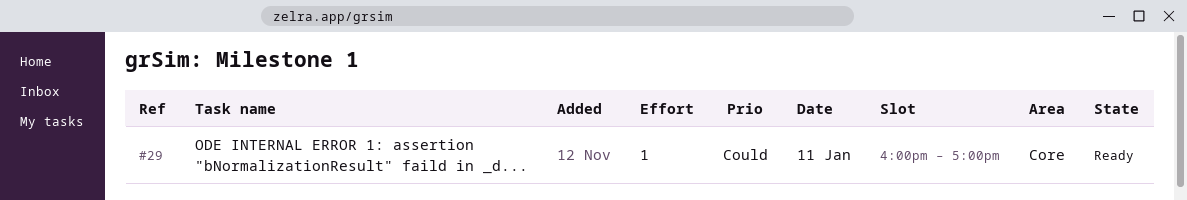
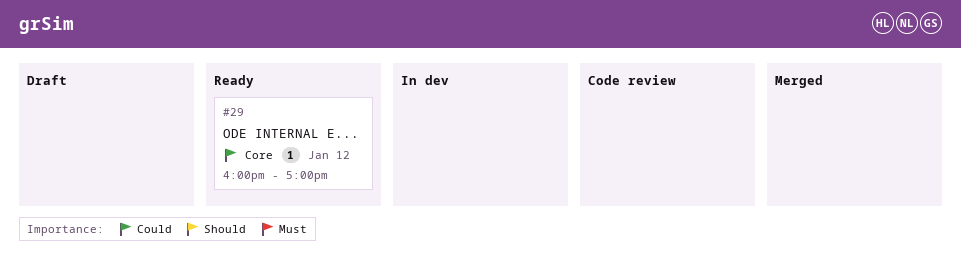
#29, day: Jan 11 -> Jan 12

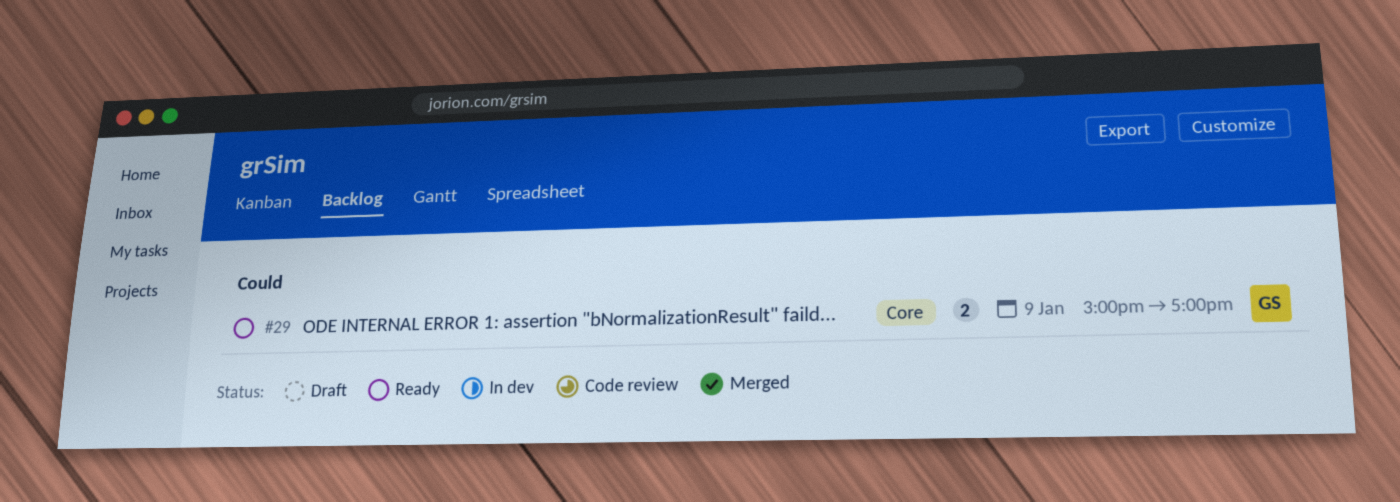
#29, estimate: 1 -> 2
#29, day: Jan 12 -> Jan 9
#29, begins: 16:00 -> 15:00

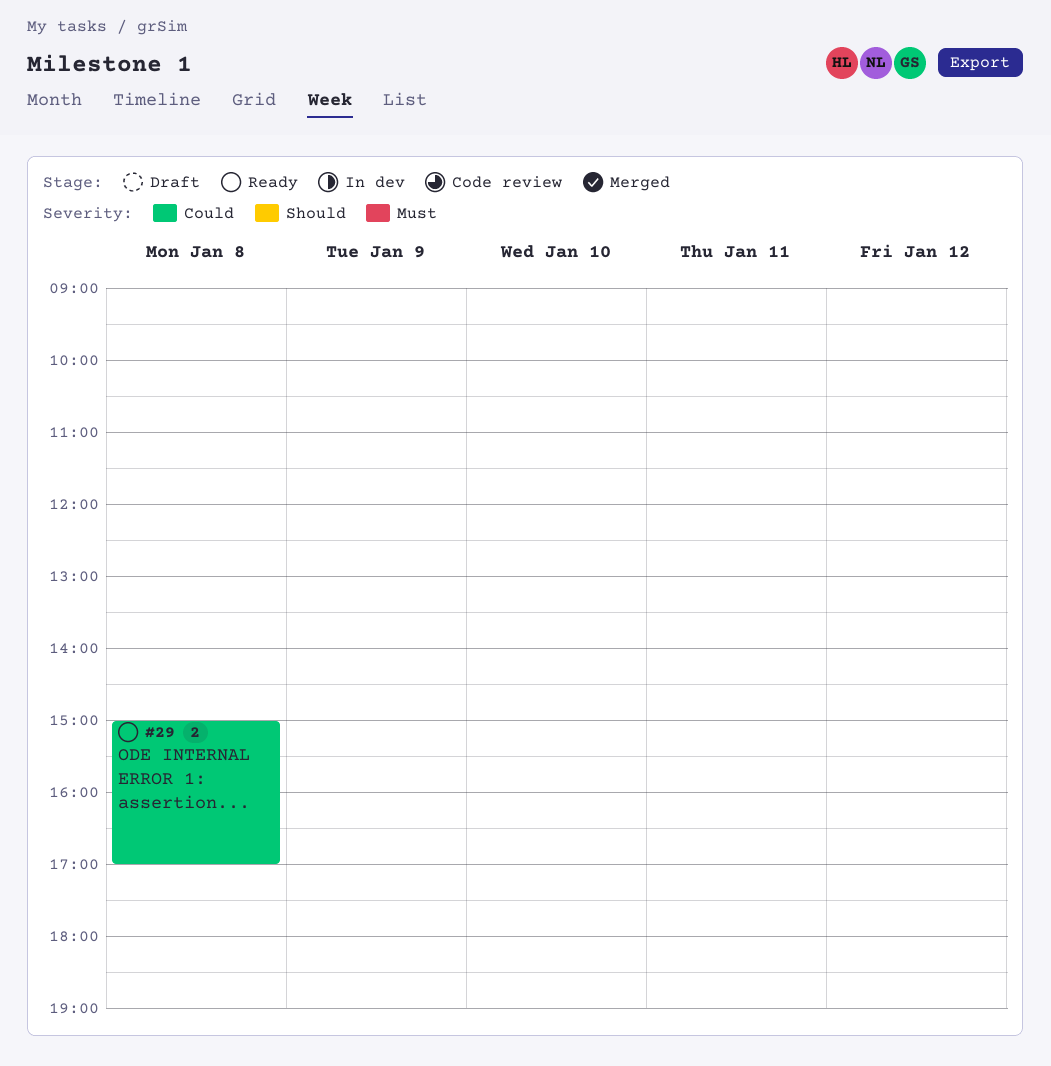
#29, day: Jan 9 -> Jan 8

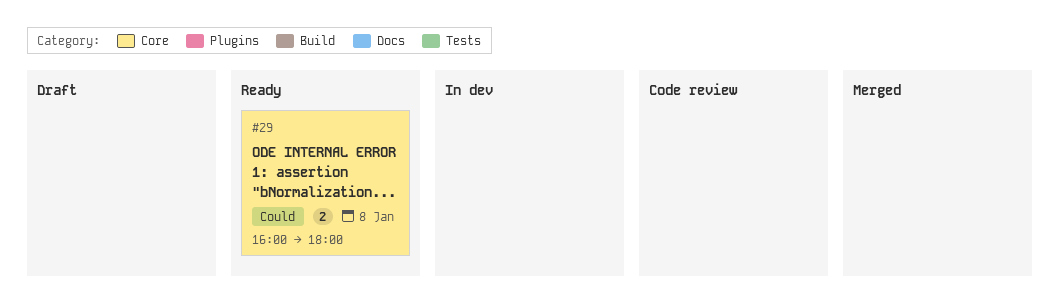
#29, begins: 15:00 -> 16:00
#29, ends: 17:00 -> 18:00

